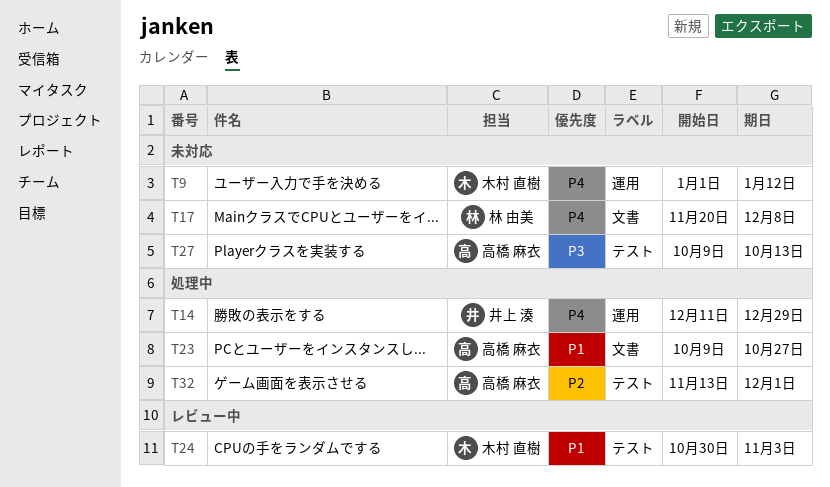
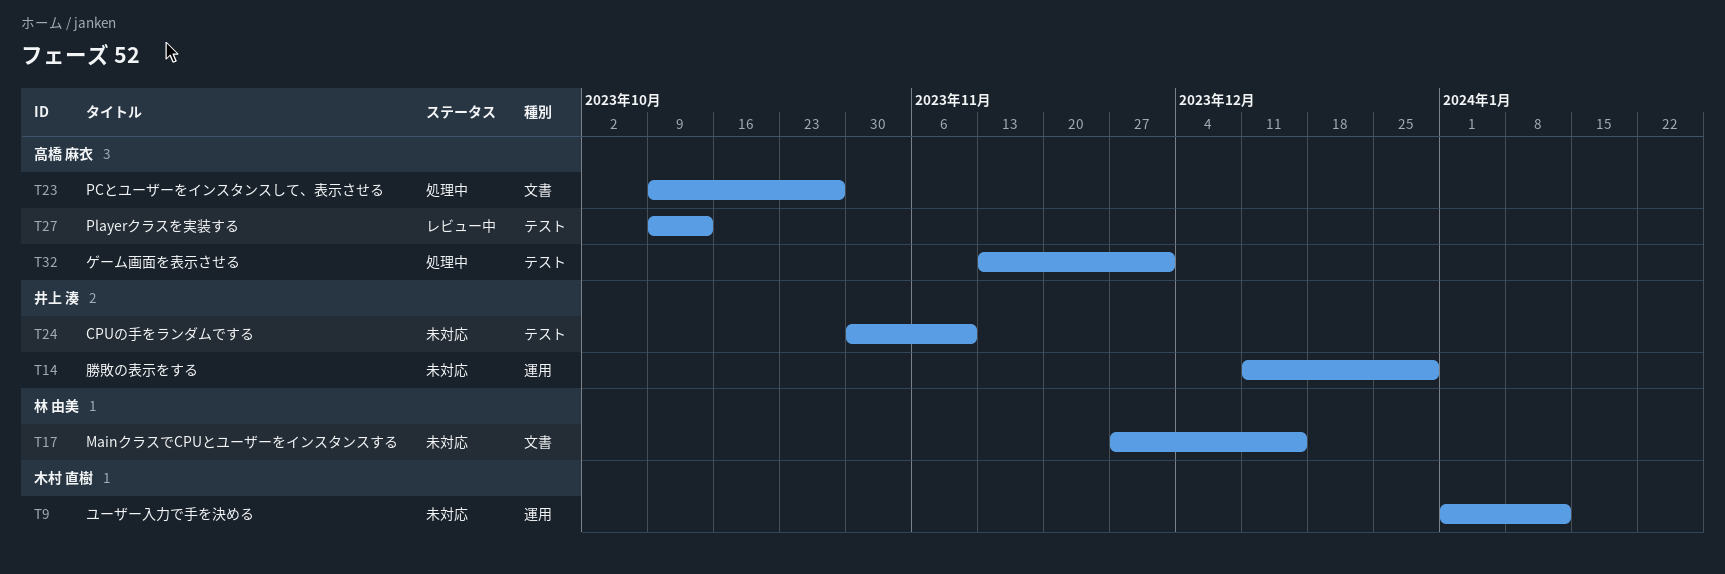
T14, status: 処理中 -> 未対応
T17, start: Nov 20 -> Nov 27
T17, due: Dec 8 -> Dec 15
T24, status: レビュー中 -> 未対応
T24, owner: 木村 直樹 -> 井上 湊
T24, due: Nov 3 -> Nov 10
T27, status: 未対応 -> レビュー中

